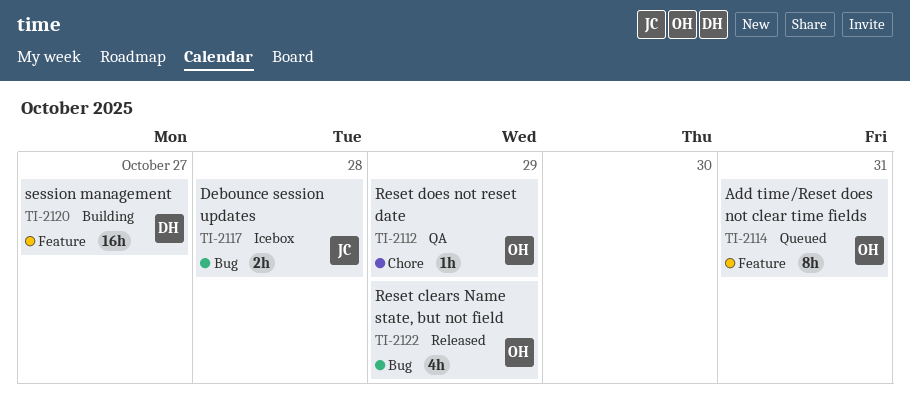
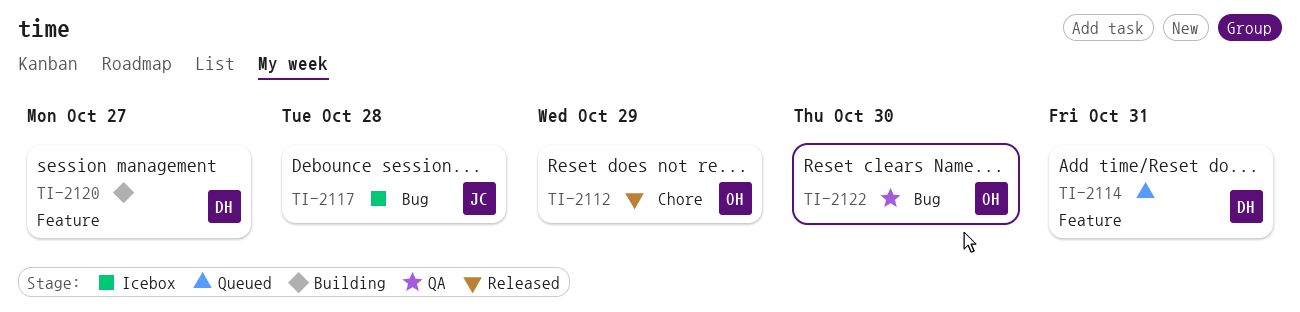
TI-2112, status: QA -> Released
TI-2114, owner: OH -> DH
TI-2122, status: Released -> QA
TI-2122, due: Oct 29 -> Oct 30

